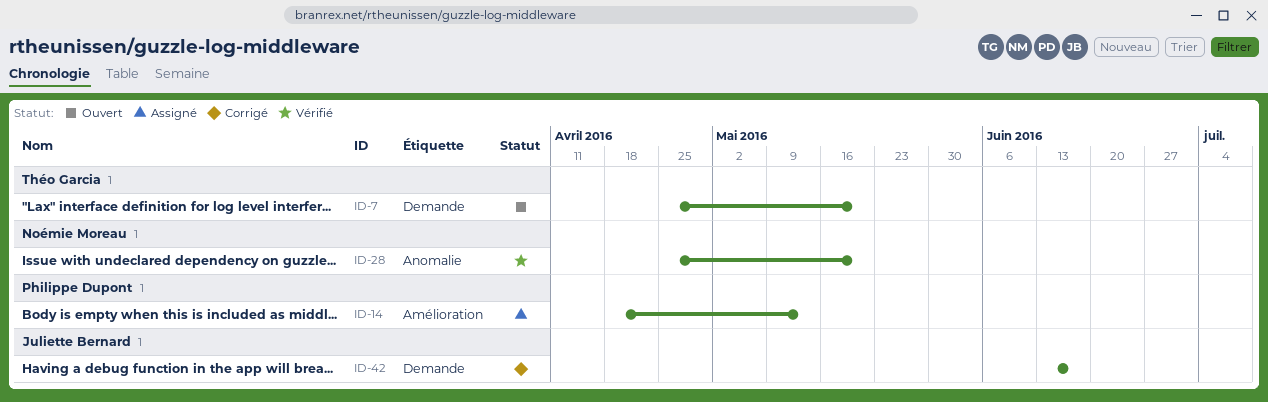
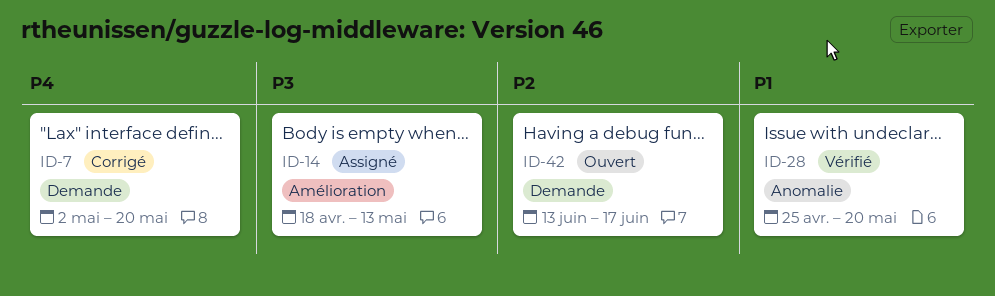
ID-7, status: Ouvert -> Corrigé
ID-7, start: Apr 25 -> May 2
ID-42, status: Corrigé -> Ouvert

